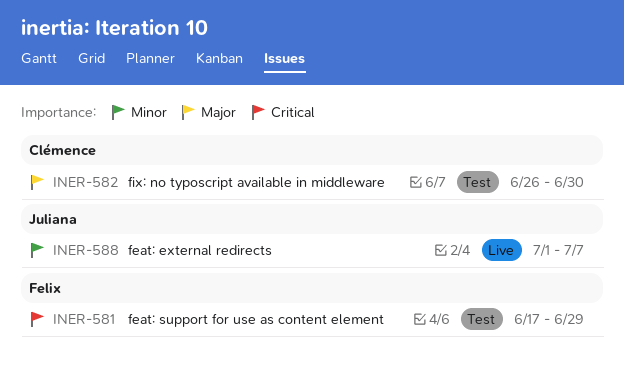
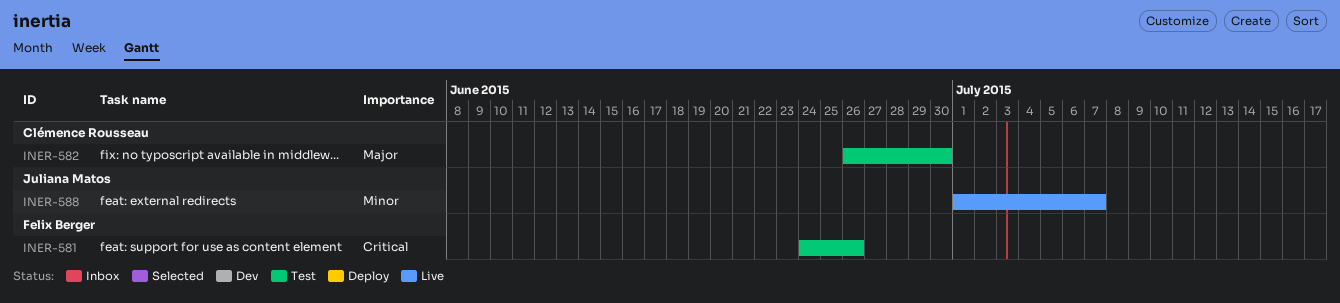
INER-581, start: Jun 17 -> Jun 24
INER-581, due: Jun 29 -> Jun 26

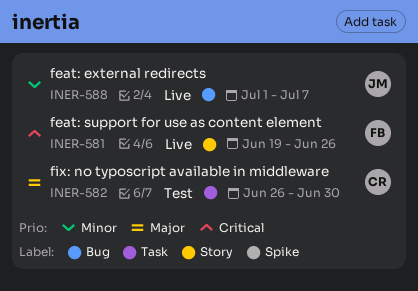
INER-581, status: Test -> Live
INER-581, start: Jun 24 -> Jun 19

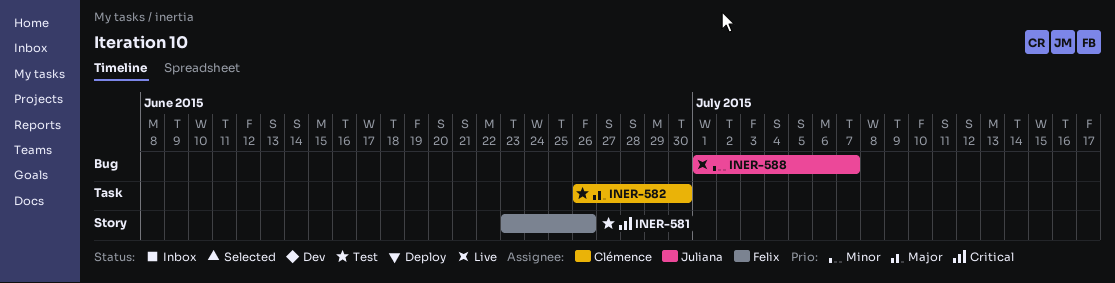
INER-581, status: Live -> Test
INER-581, start: Jun 19 -> Jun 23

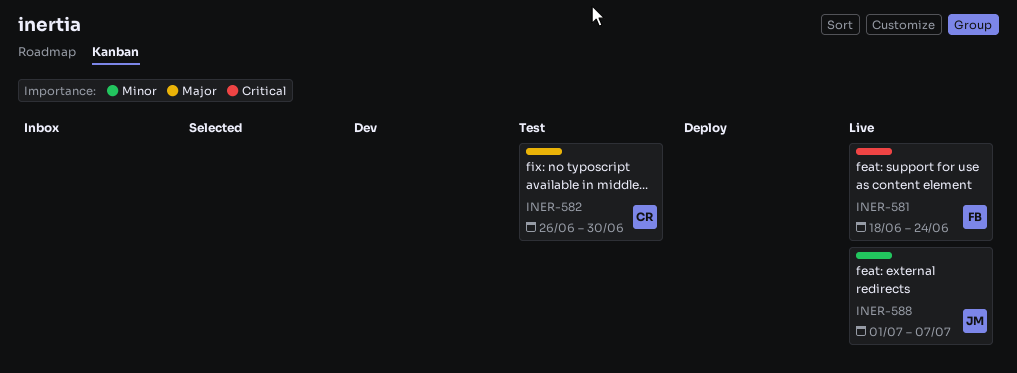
INER-581, status: Test -> Live
INER-581, start: Jun 23 -> Jun 18
INER-581, due: Jun 26 -> Jun 24

